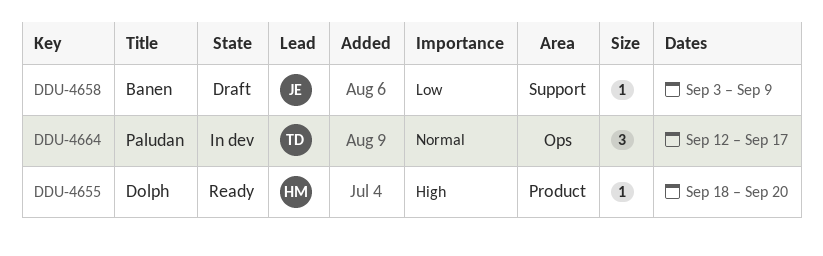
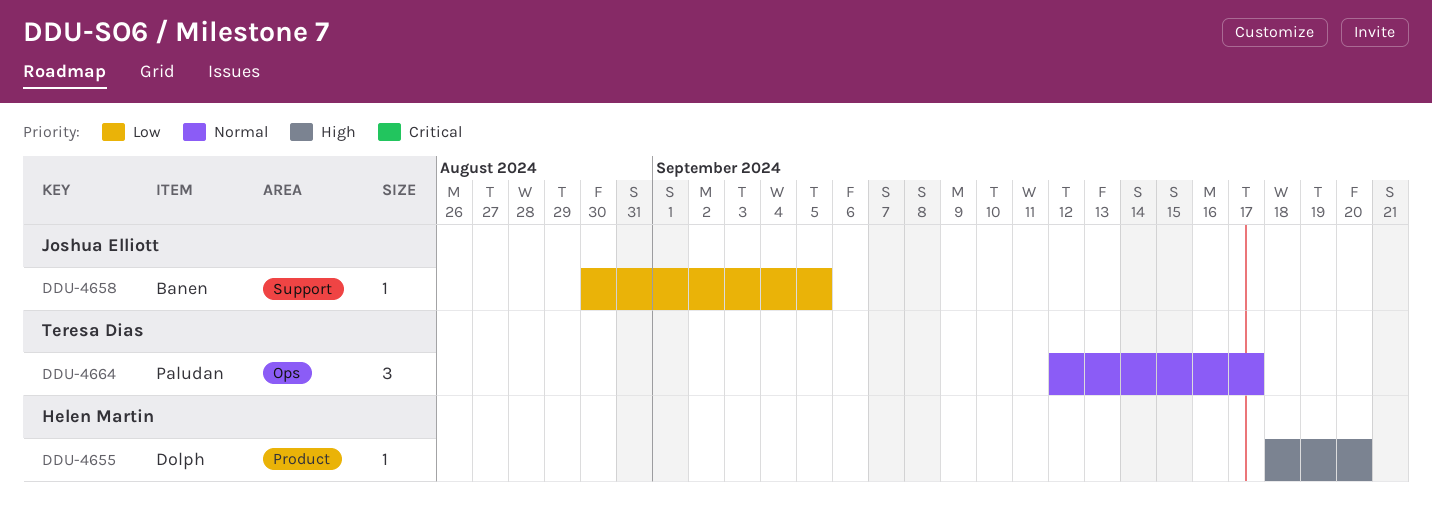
DDU-4658, start: Sep 3 -> Aug 30
DDU-4658, due: Sep 9 -> Sep 5

